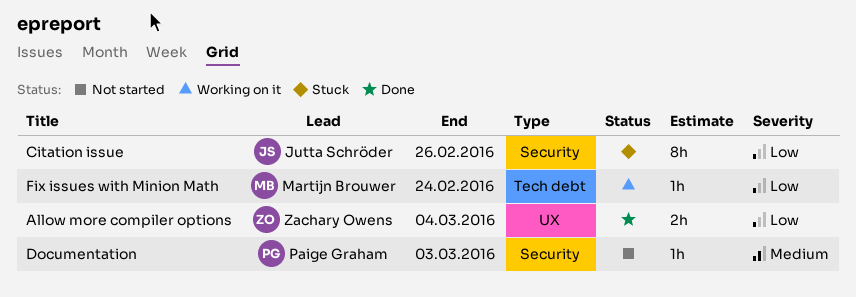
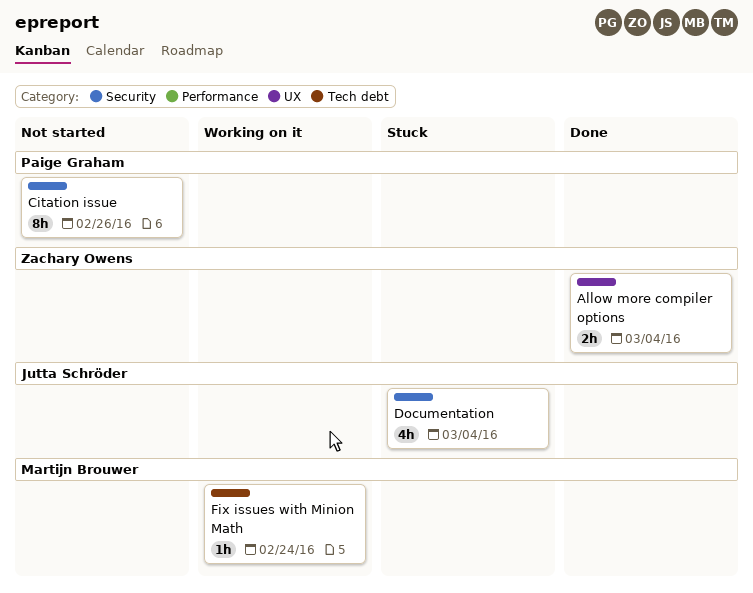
Citation issue, status: Stuck -> Not started
Citation issue, owner: Jutta Schröder -> Paige Graham
Documentation, status: Not started -> Stuck
Documentation, owner: Paige Graham -> Jutta Schröder
Documentation, estimate: 1h -> 4h
Documentation, due: Mar 3 -> Mar 4

